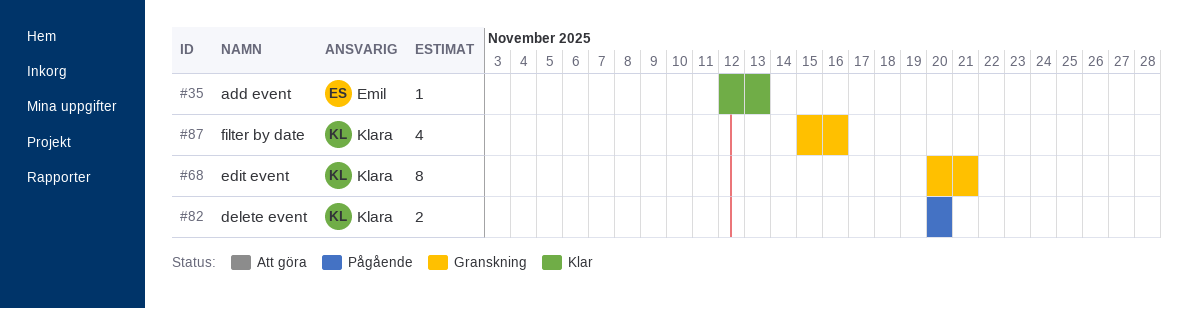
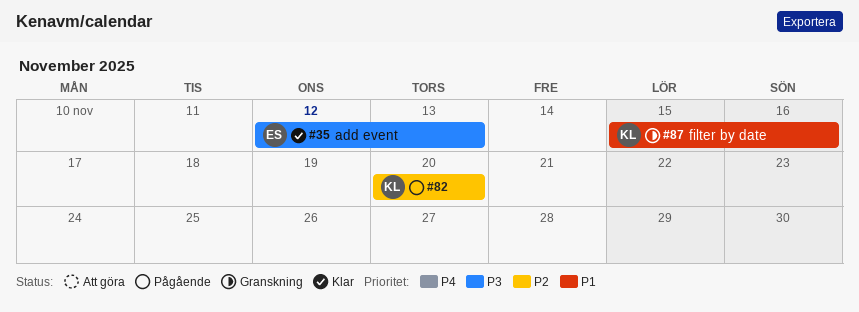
#68: present -> none

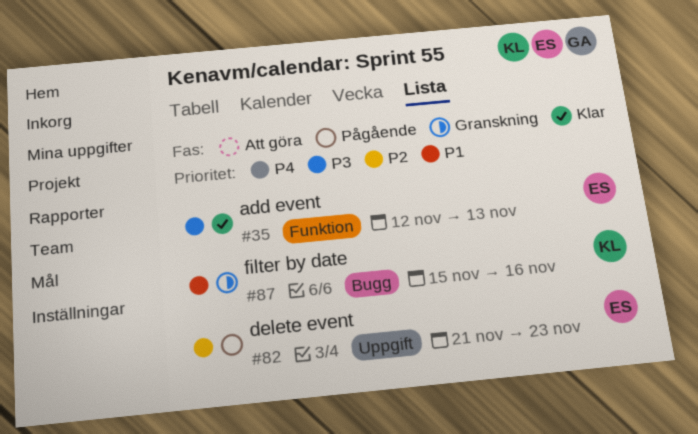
#82, owner: KL -> ES
#82, start: Nov 20 -> Nov 21
#82, due: Nov 20 -> Nov 23

